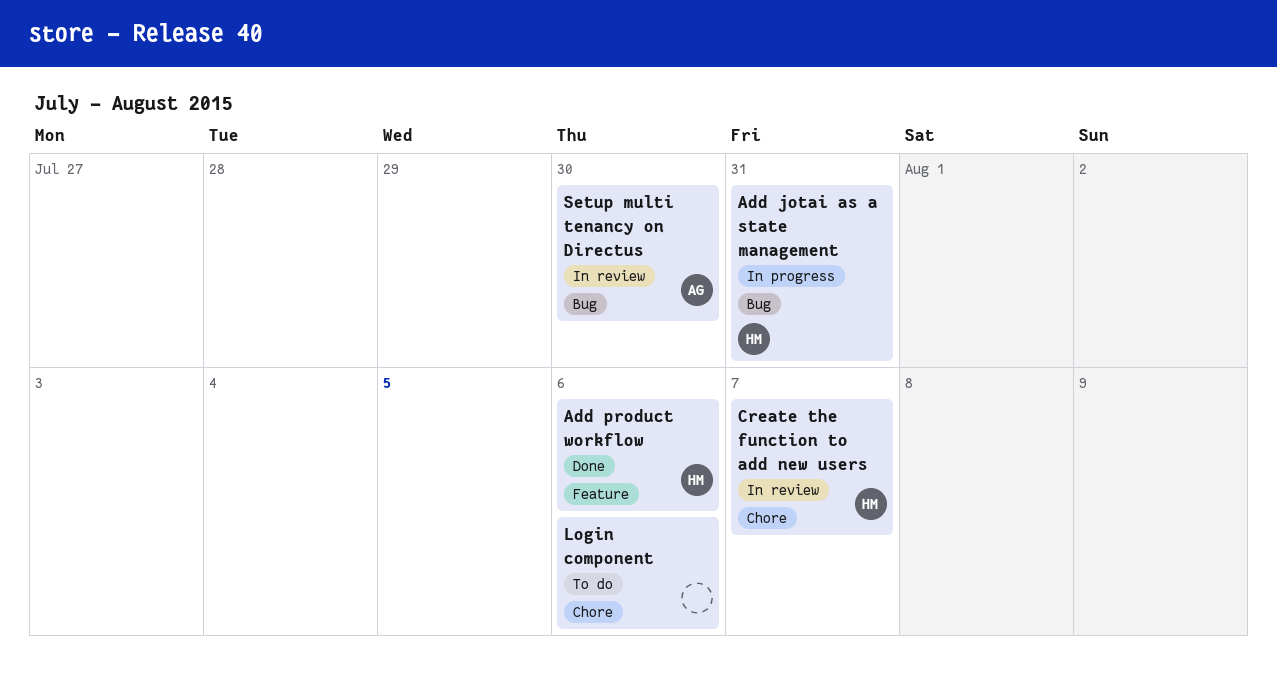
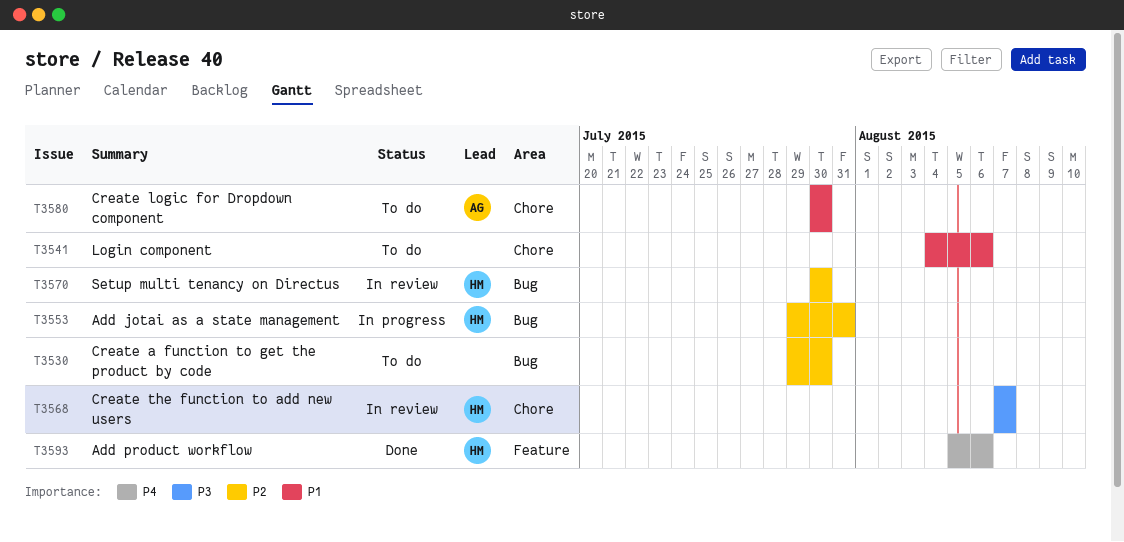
Create a function to get the product by code: none -> present
Create logic for Dropdown component: none -> present
Setup multi tenancy on Directus, owner: AG -> HM

